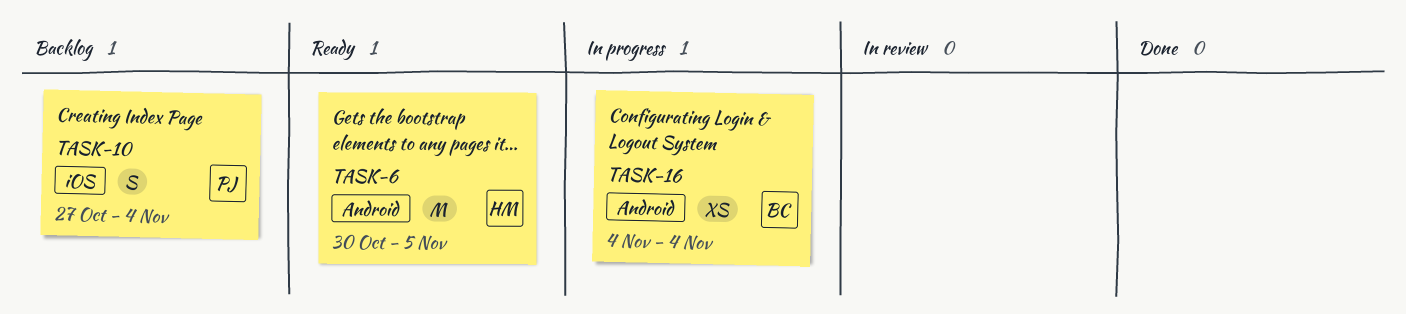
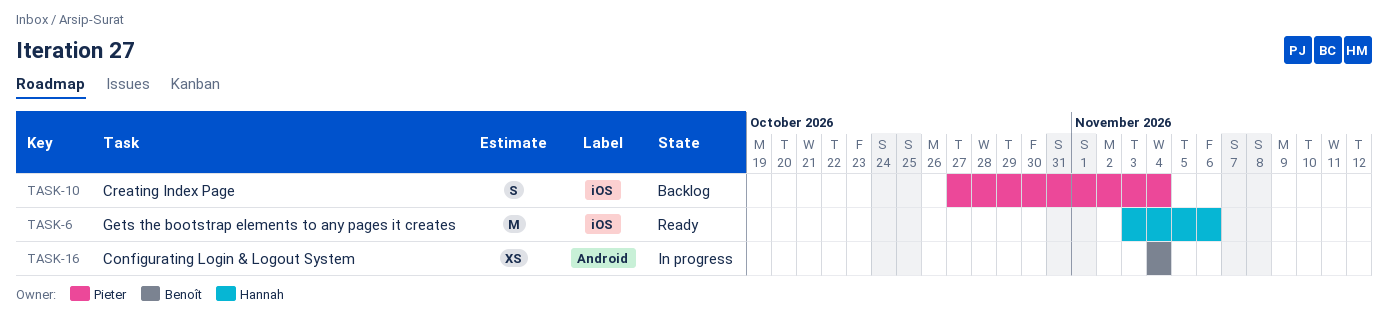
TASK-6, label: Android -> iOS
TASK-6, start: Oct 30 -> Nov 3
TASK-6, due: Nov 5 -> Nov 6

